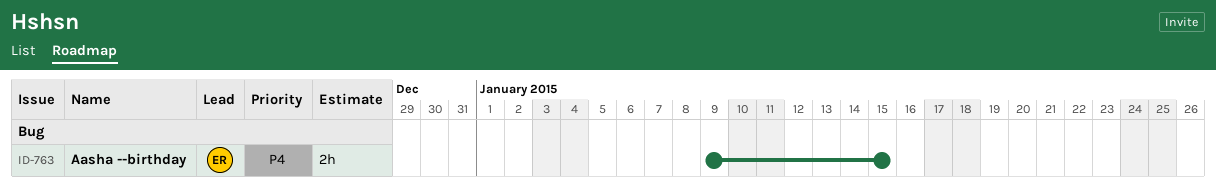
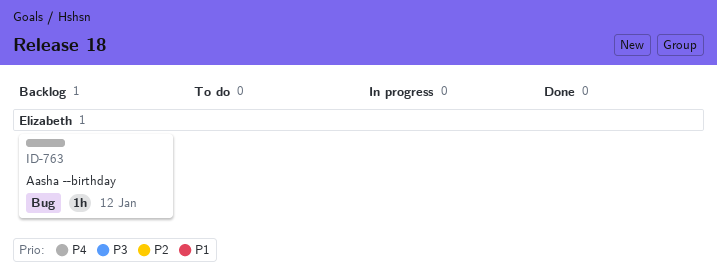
ID-763, estimate: 2h -> 1h
ID-763, due: Jan 15 -> Jan 12

